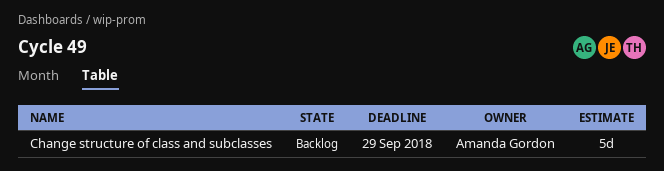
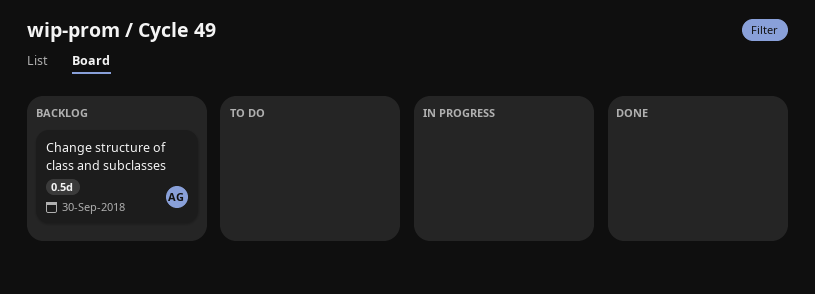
Change structure of class and subclasses, estimate: 5d -> 0.5d
Change structure of class and subclasses, due: Sep 29 -> Sep 30

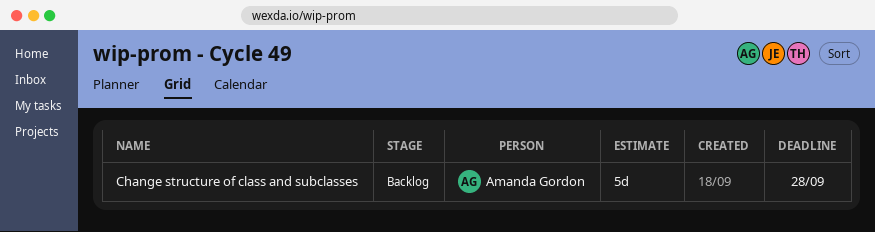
Change structure of class and subclasses, estimate: 0.5d -> 5d
Change structure of class and subclasses, due: Sep 30 -> Sep 28

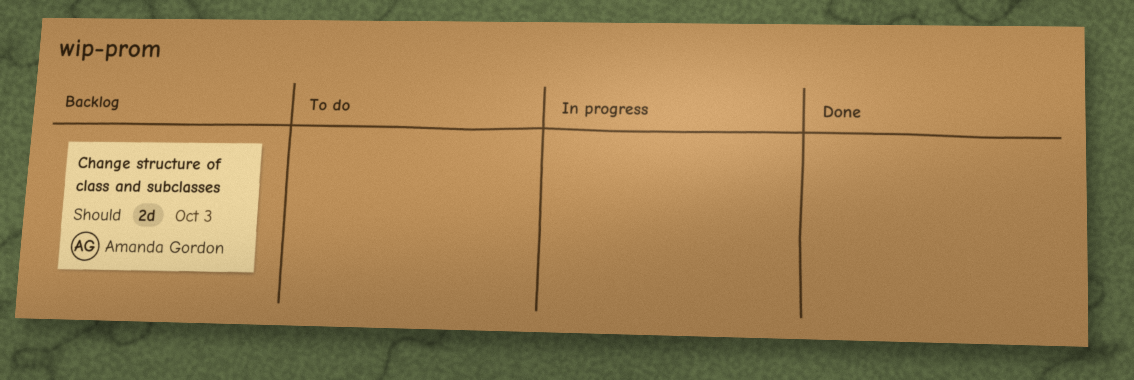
Change structure of class and subclasses, estimate: 5d -> 2d
Change structure of class and subclasses, due: Sep 28 -> Oct 3

